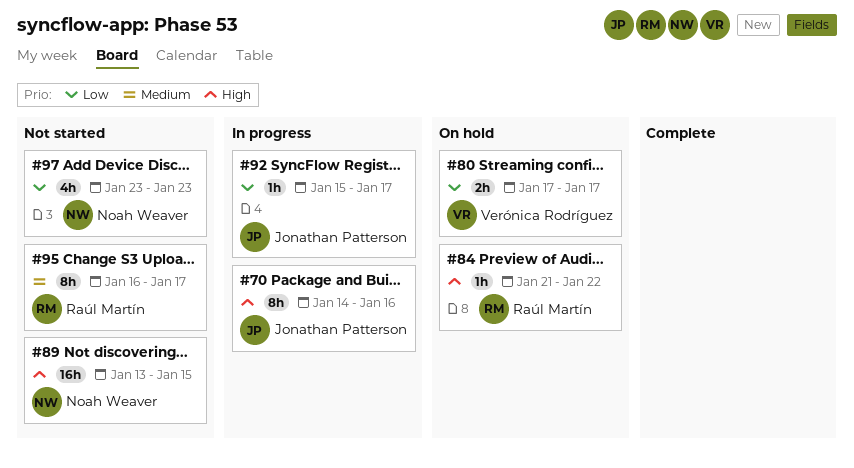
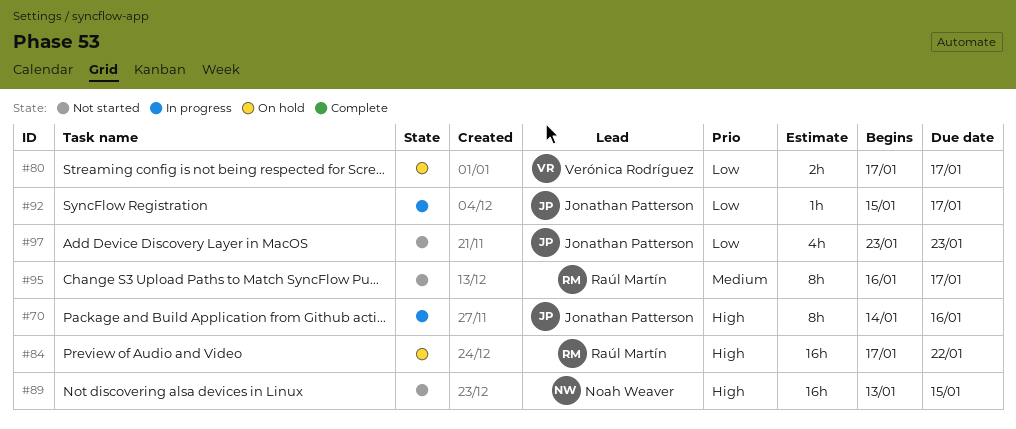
#84, estimate: 1h -> 16h
#84, start: Jan 21 -> Jan 17
#97, owner: Noah Weaver -> Jonathan Patterson

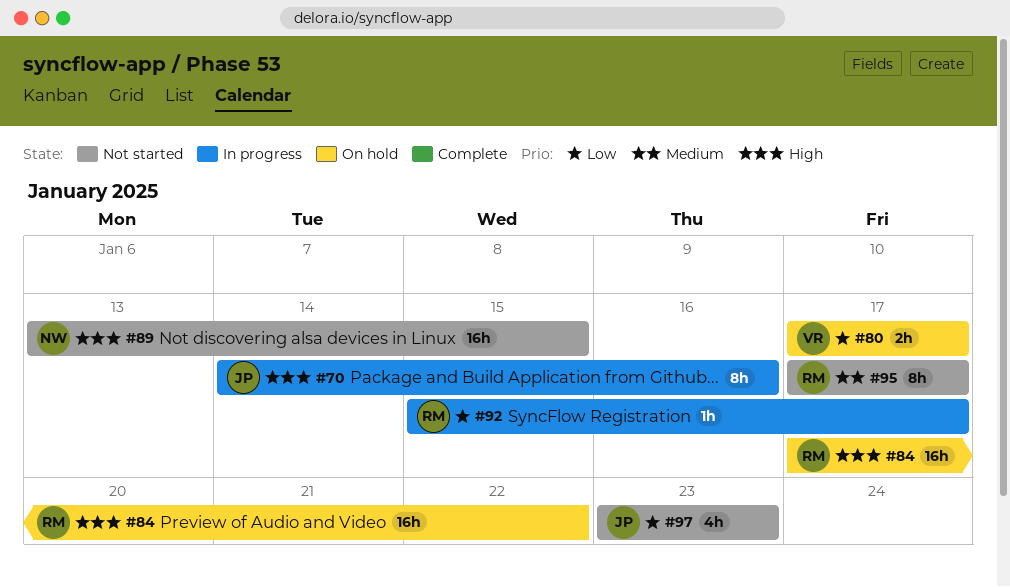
#92, owner: Jonathan Patterson -> Raúl Martín
#95, start: Jan 16 -> Jan 17

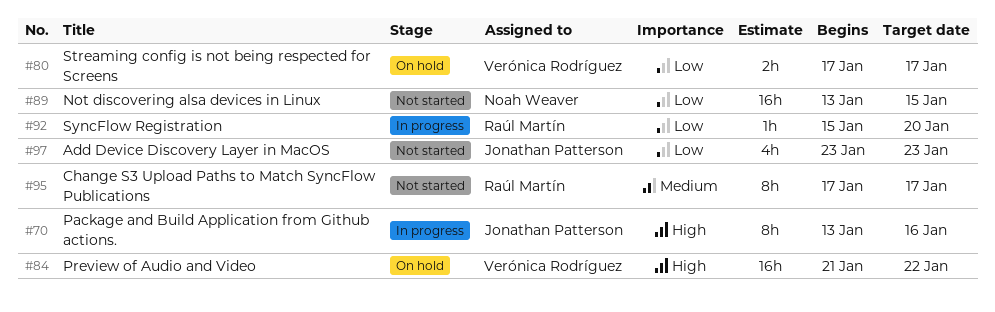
#70, start: Jan 14 -> Jan 13
#84, owner: Raúl Martín -> Verónica Rodríguez
#84, start: Jan 17 -> Jan 21
#89, priority: High -> Low
#92, due: Jan 17 -> Jan 20

